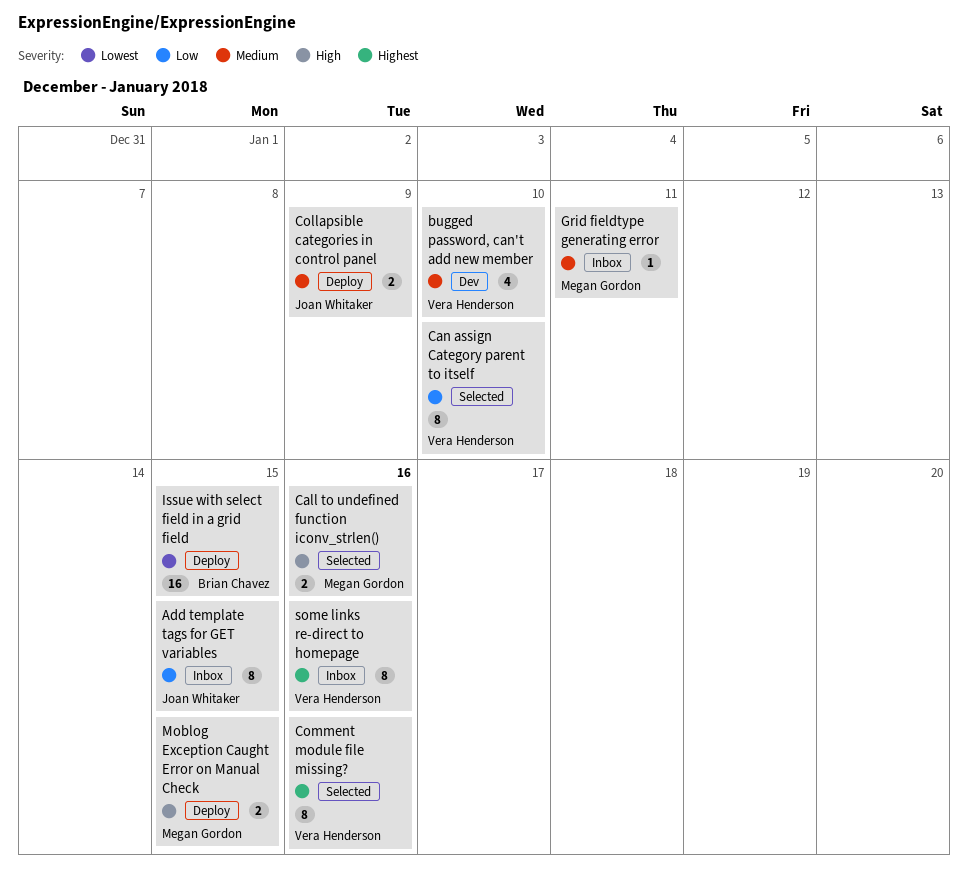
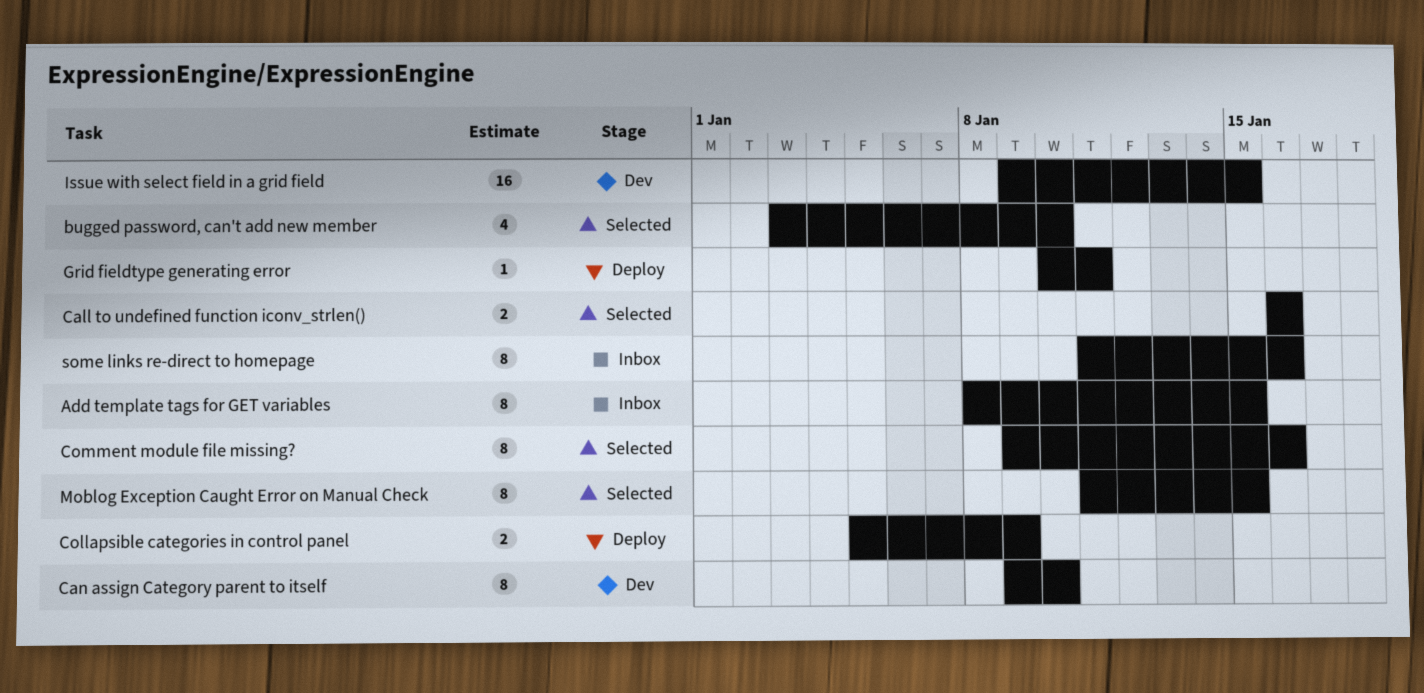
bugged password, can't add new member, status: Dev -> Selected
Can assign Category parent to itself, status: Selected -> Dev
Grid fieldtype generating error, status: Inbox -> Deploy
Issue with select field in a grid field, status: Deploy -> Dev
Moblog Exception Caught Error on Manual Check, status: Deploy -> Selected
Moblog Exception Caught Error on Manual Check, estimate: 2 -> 8

